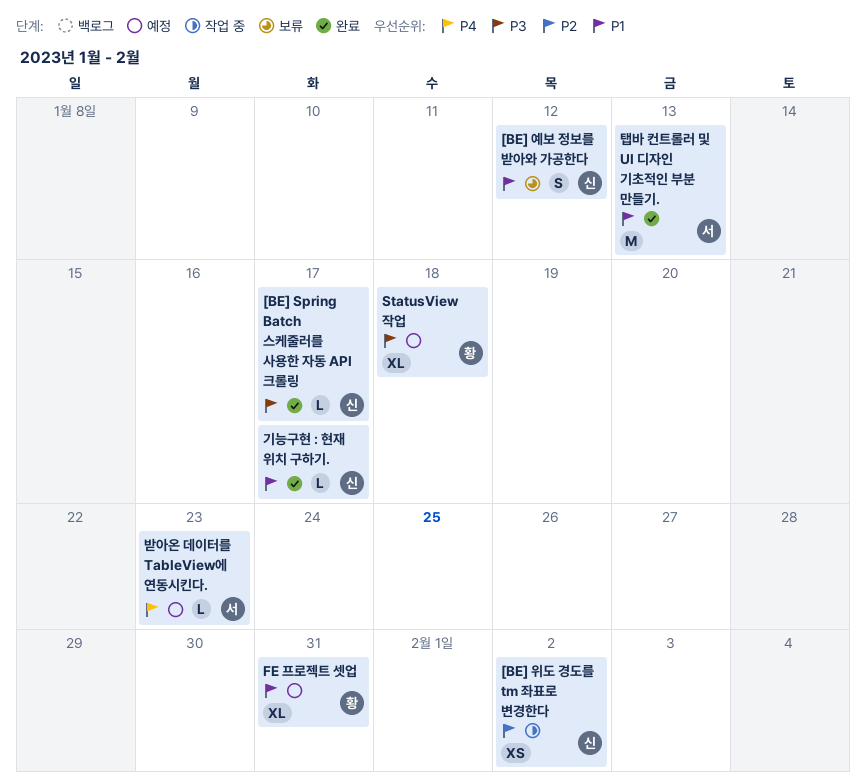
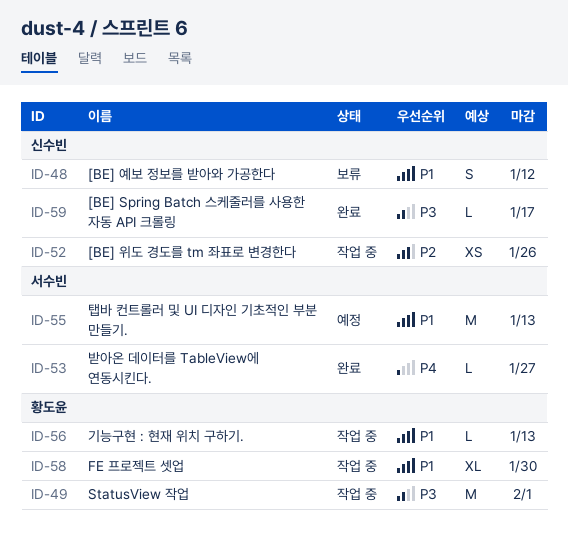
[BE] 위도 경도를 tm 좌표로 변경한다, due: Feb 2 -> Jan 26
FE 프로젝트 셋업, status: 예정 -> 작업 중
FE 프로젝트 셋업, due: Jan 31 -> Jan 30
StatusView 작업, status: 예정 -> 작업 중
StatusView 작업, estimate: XL -> M
StatusView 작업, due: Jan 18 -> Feb 1
기능구현 : 현재 위치 구하기., status: 완료 -> 작업 중
기능구현 : 현재 위치 구하기., owner: 신수빈 -> 황도윤
기능구현 : 현재 위치 구하기., due: Jan 17 -> Jan 13
받아온 데이터를 TableView에 연동시킨다., status: 예정 -> 완료
받아온 데이터를 TableView에 연동시킨다., due: Jan 23 -> Jan 27
탭바 컨트롤러 및 UI 디자인 기초적인 부분 만들기., status: 완료 -> 예정

